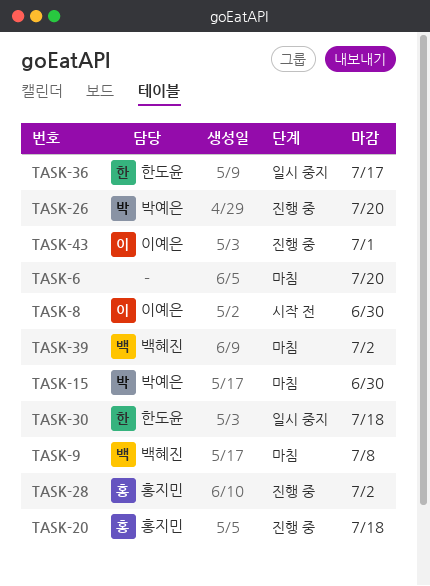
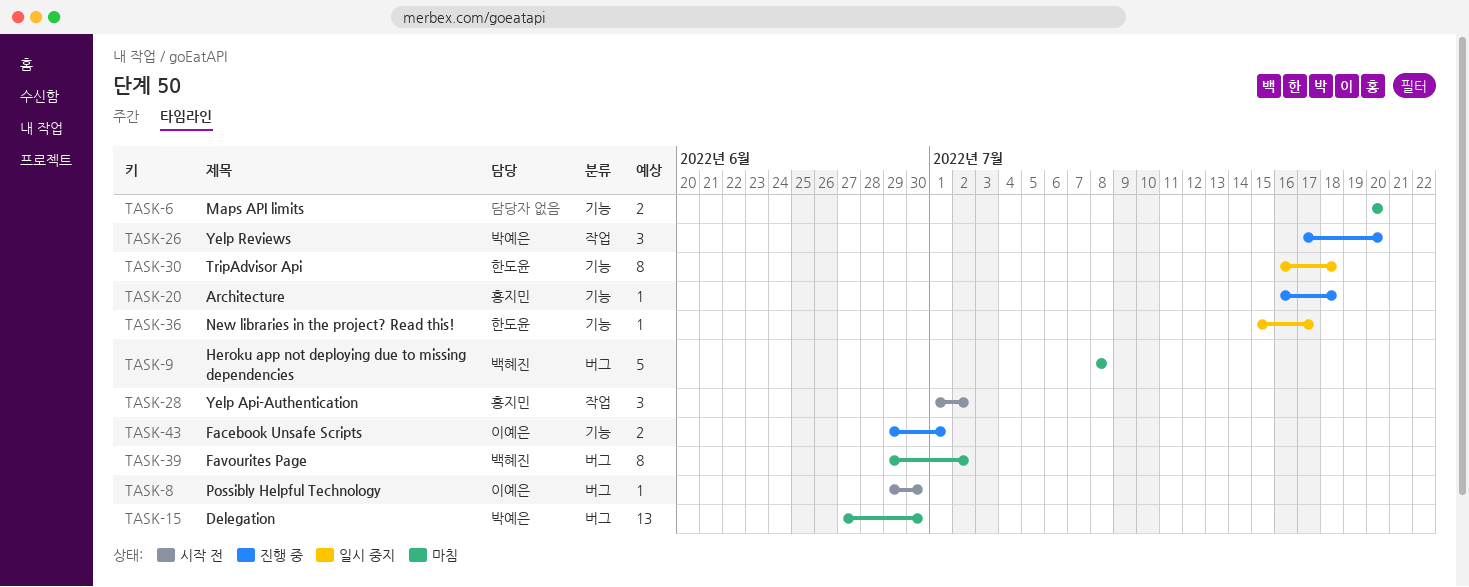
TASK-28, status: 진행 중 -> 시작 전

